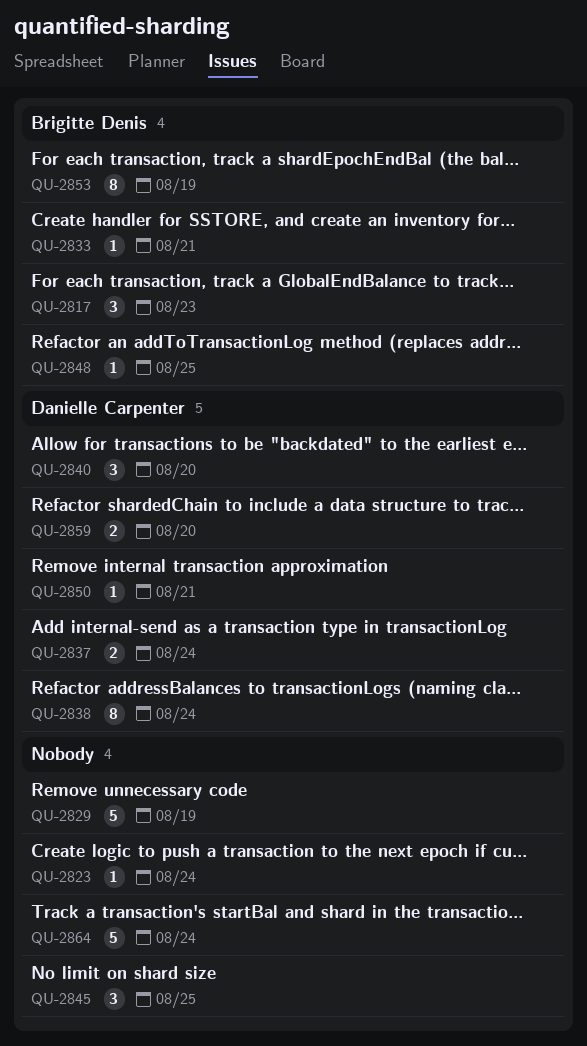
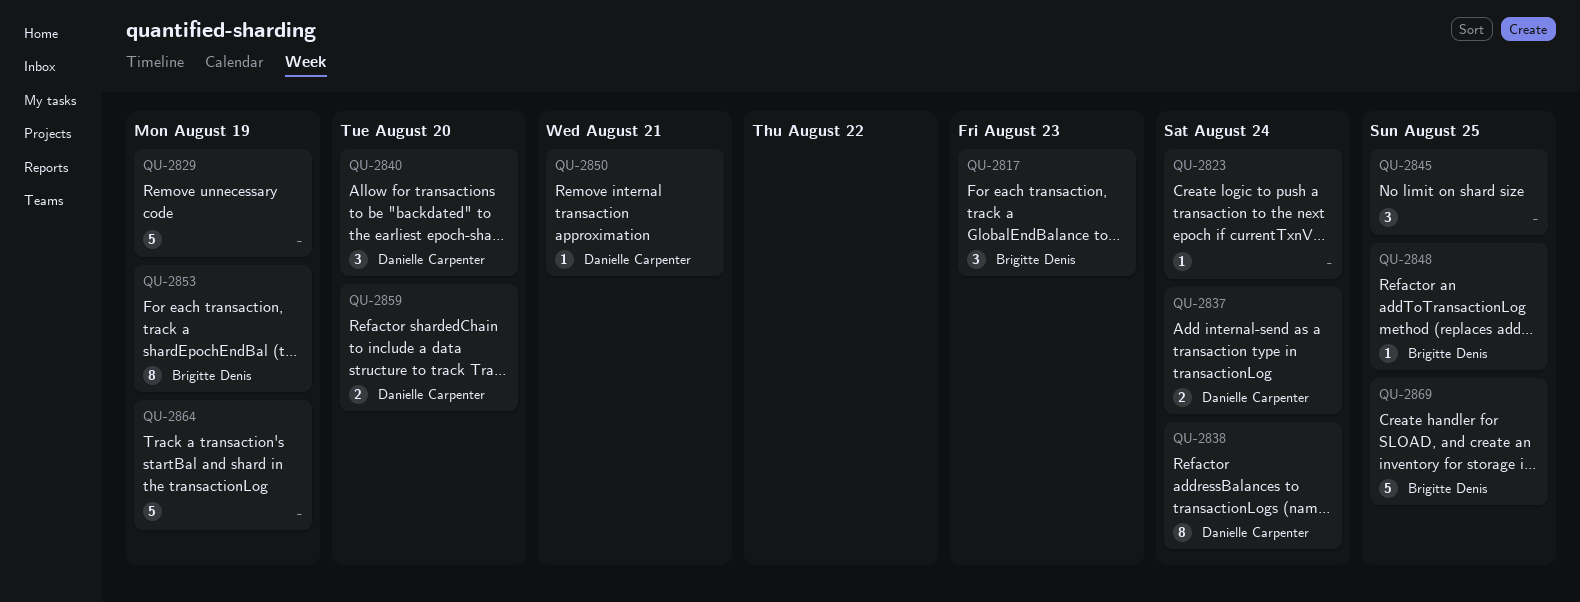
QU-2833: present -> none
QU-2864, due: Aug 24 -> Aug 19
QU-2869: none -> present

